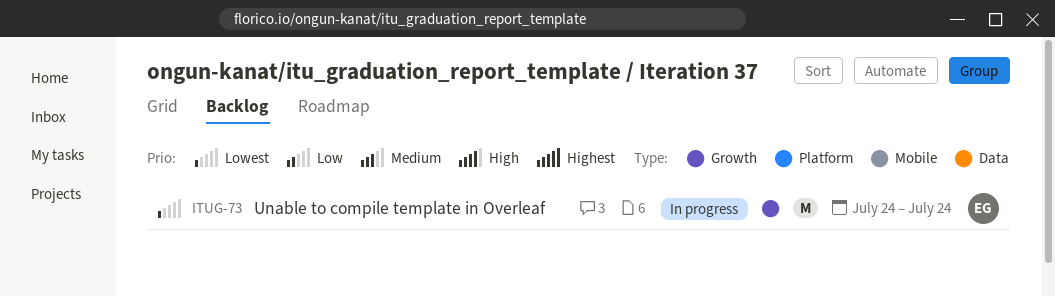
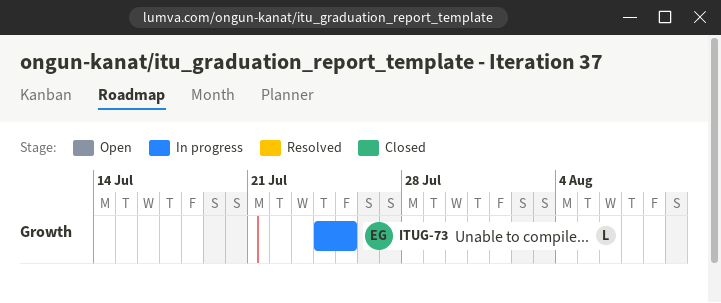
ITUG-73, estimate: M -> L
ITUG-73, due: Jul 24 -> Jul 25

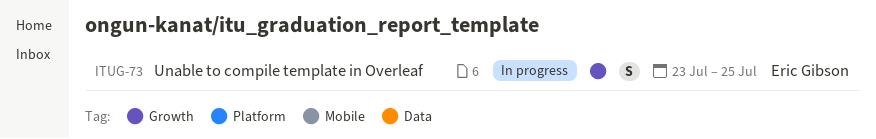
ITUG-73, estimate: L -> S
ITUG-73, start: Jul 24 -> Jul 23

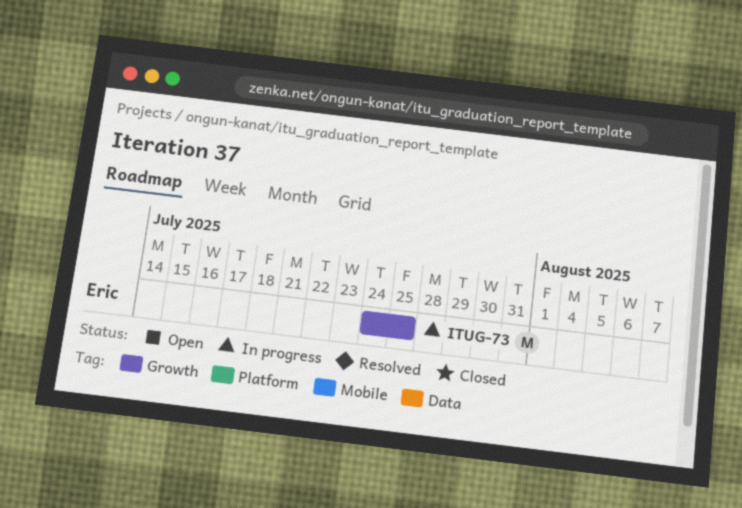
ITUG-73, estimate: S -> M
ITUG-73, start: Jul 23 -> Jul 24

